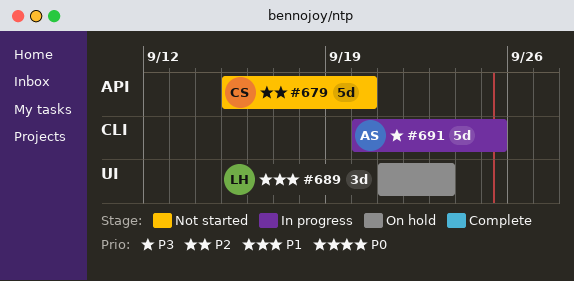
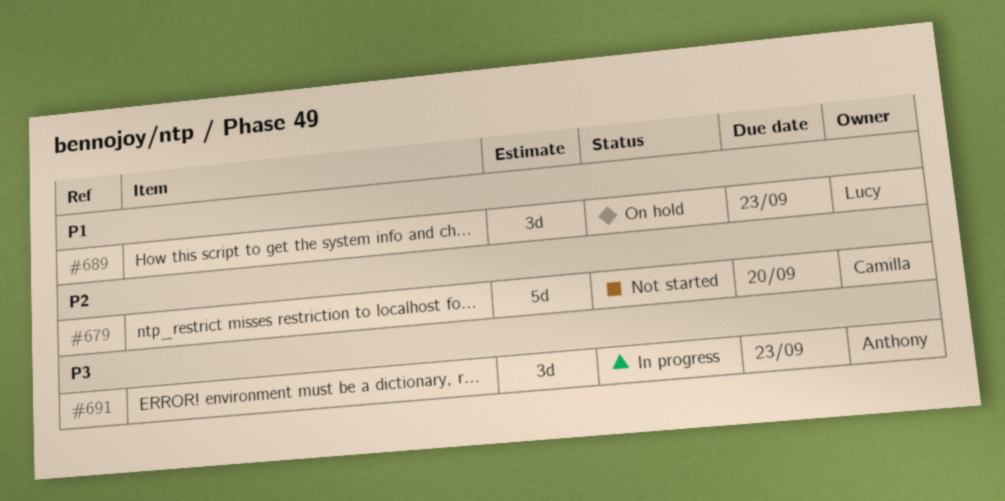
#691, estimate: 5d -> 3d
#691, due: Sep 25 -> Sep 23

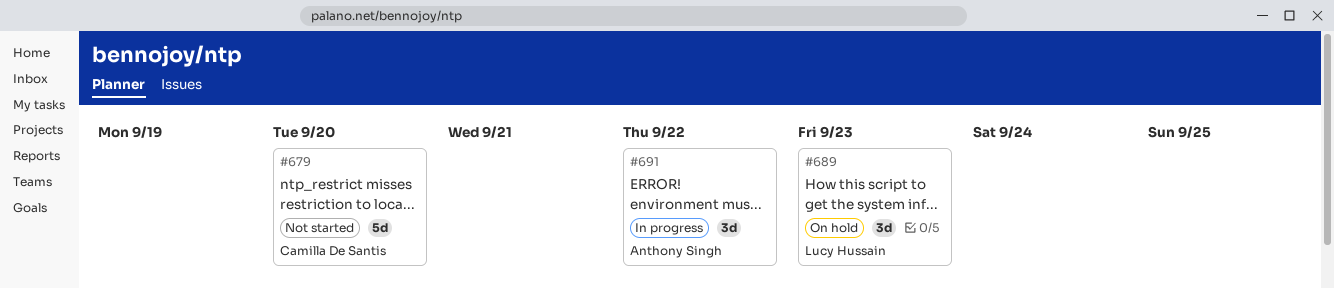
#691, due: Sep 23 -> Sep 22

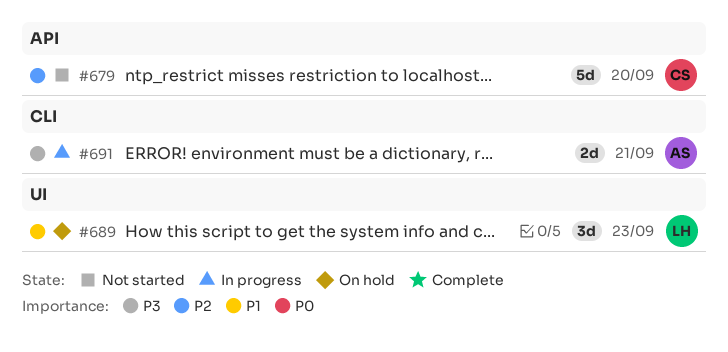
#691, estimate: 3d -> 2d
#691, due: Sep 22 -> Sep 21

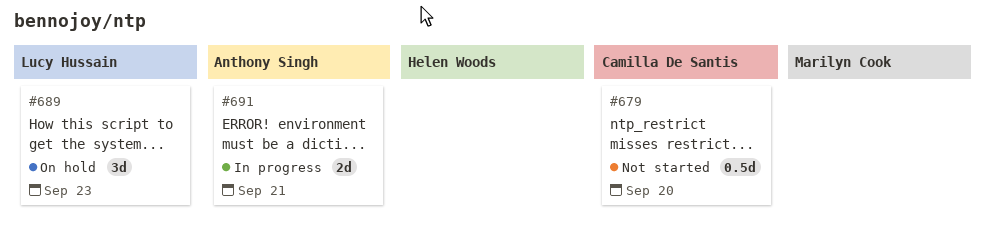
#679, estimate: 5d -> 0.5d

